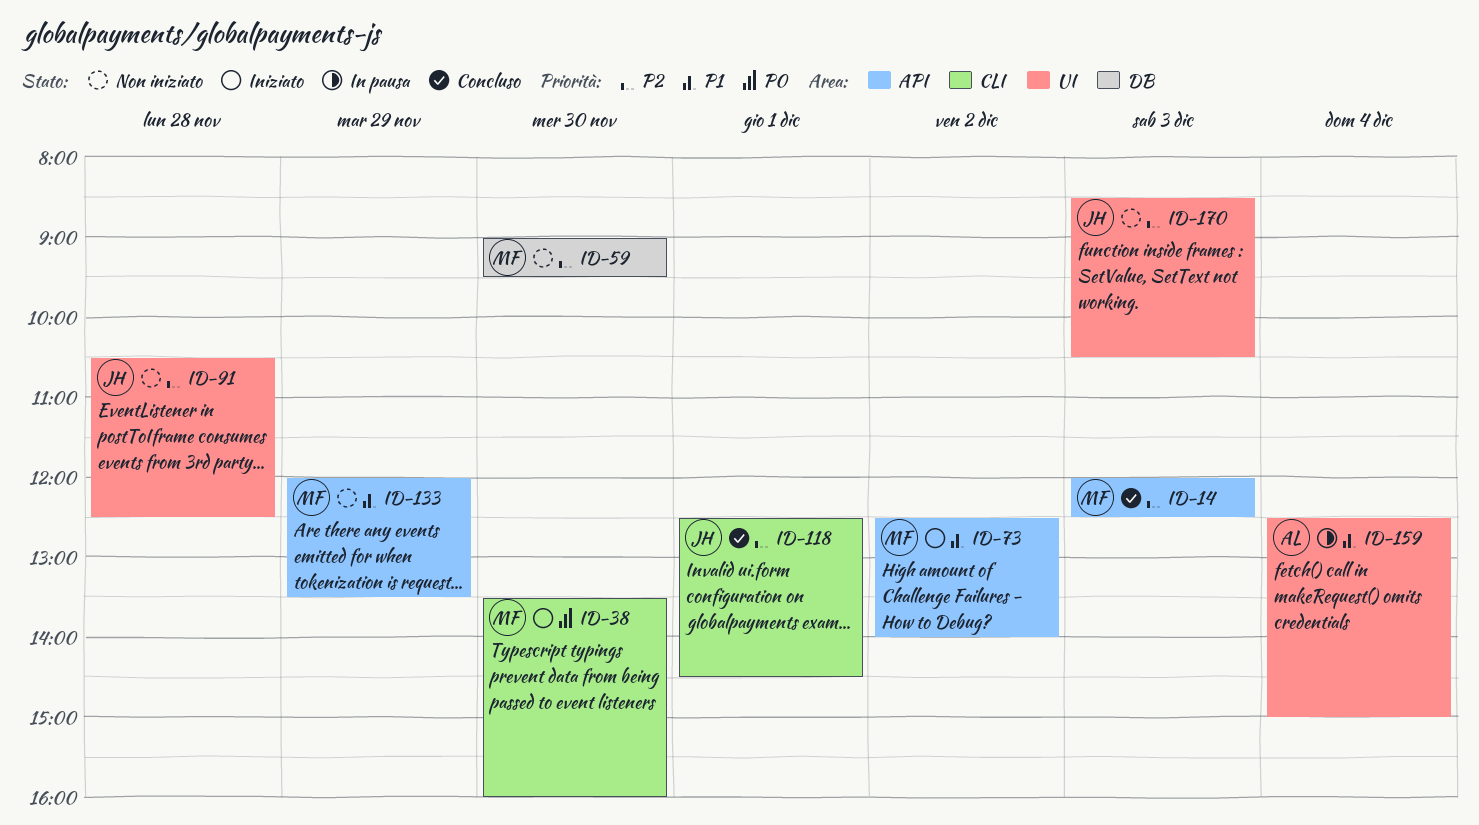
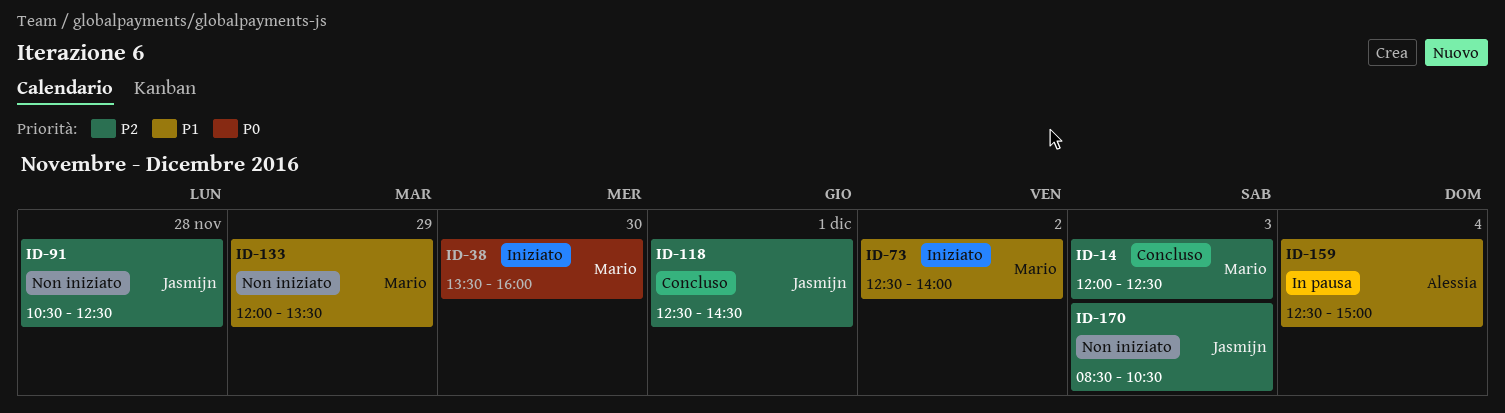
ID-59: present -> none

